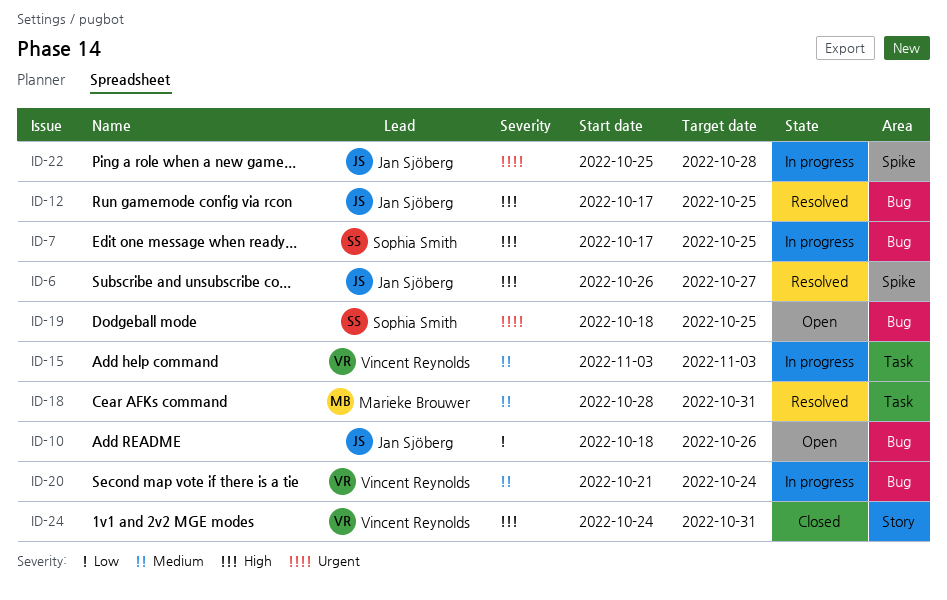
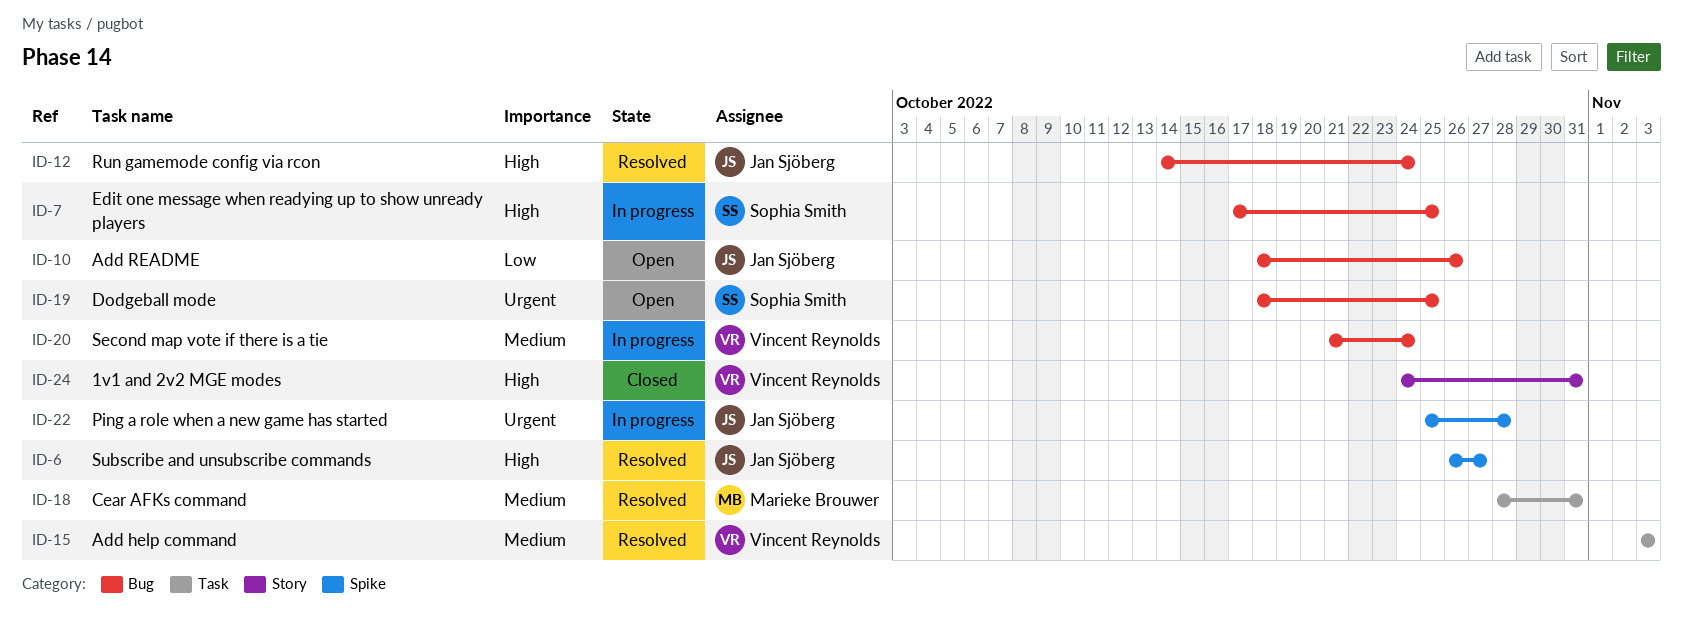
ID-12, start: Oct 17 -> Oct 14
ID-12, due: Oct 25 -> Oct 24
ID-15, status: In progress -> Resolved

